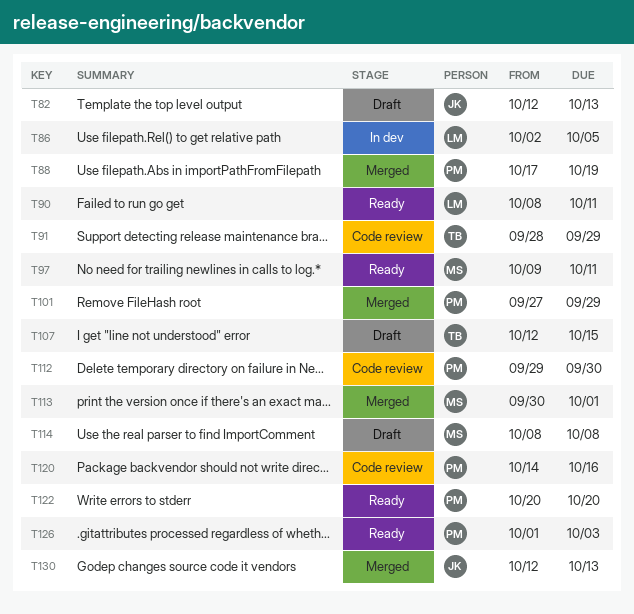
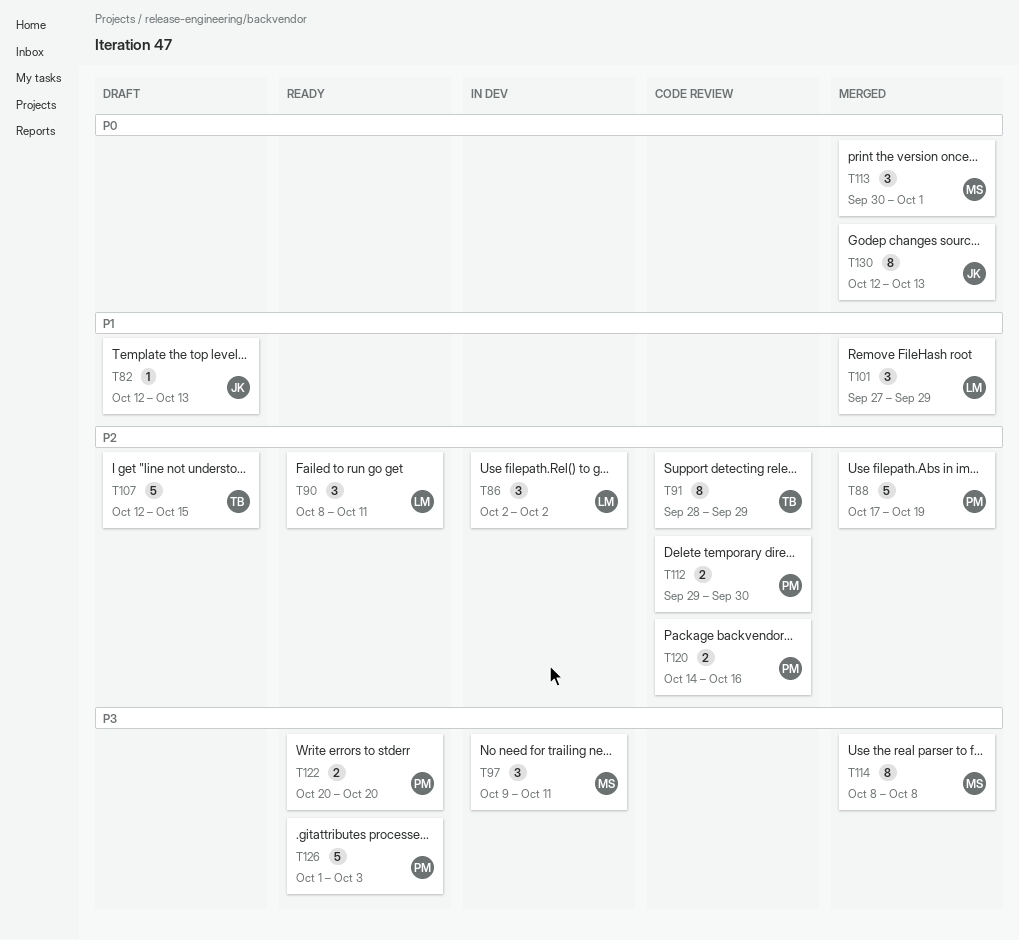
T86, due: Oct 5 -> Oct 2
T97, status: Ready -> In dev
T101, owner: PM -> LM
T114, status: Draft -> Merged

